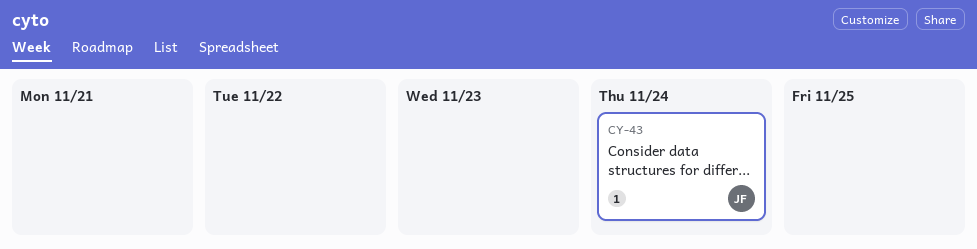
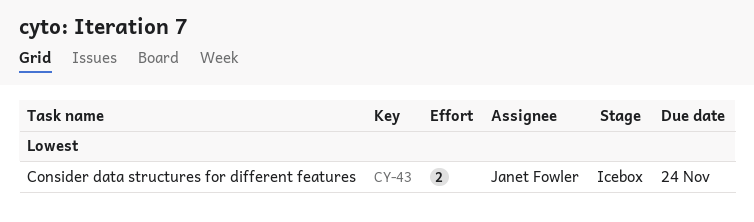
CY-43, estimate: 1 -> 2

